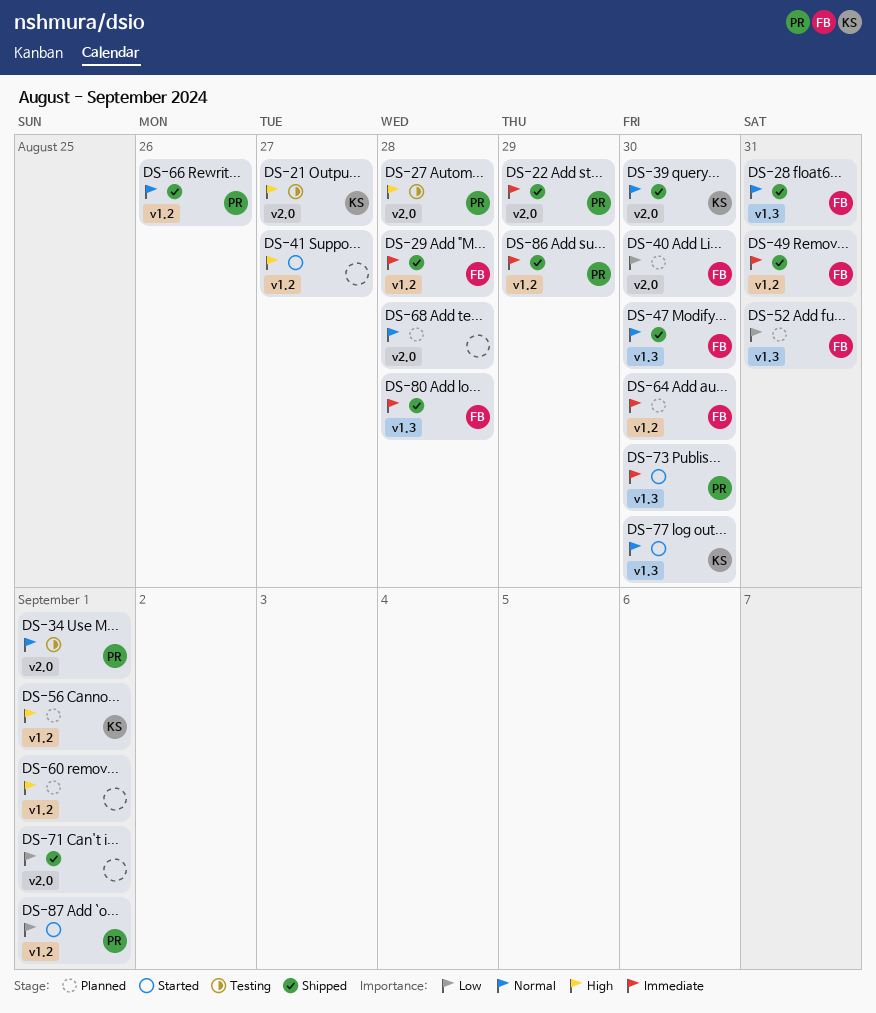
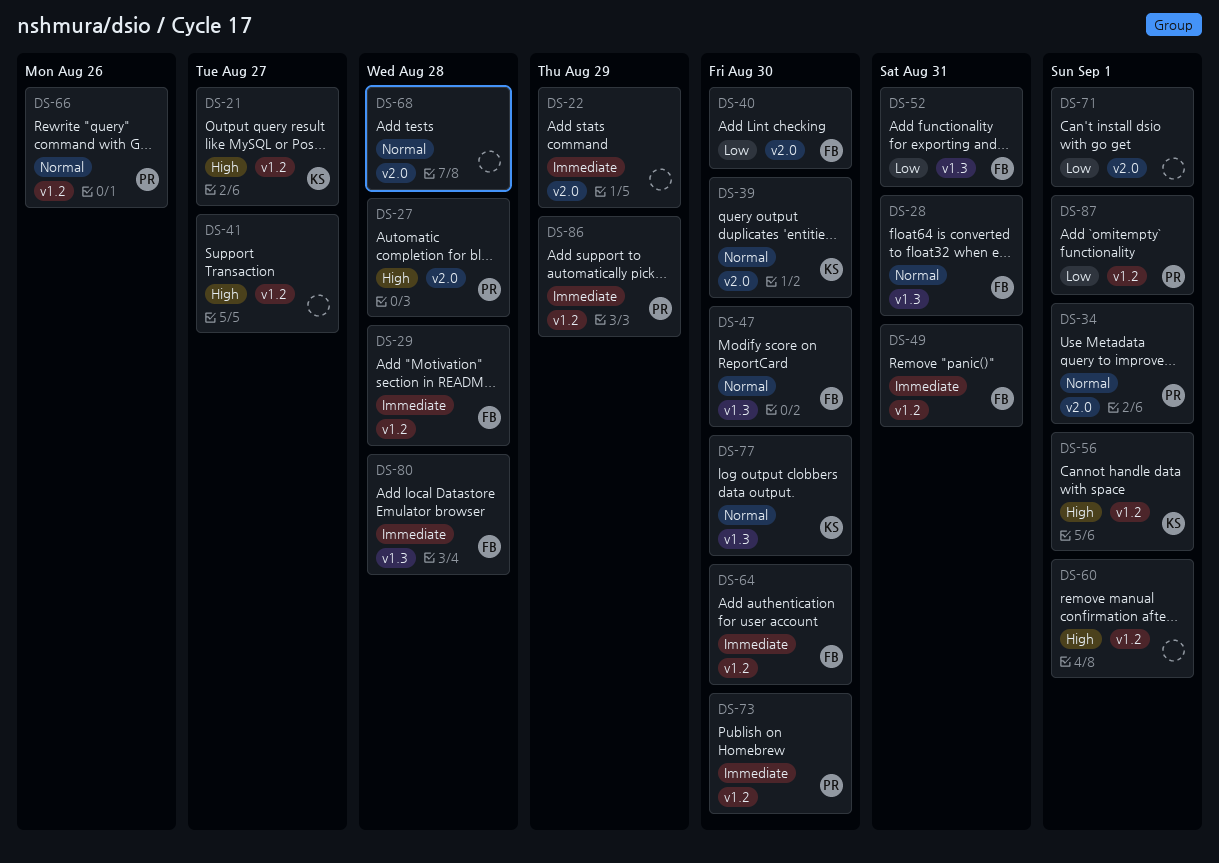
DS-21, label: v2.0 -> v1.2
DS-22, owner: PR -> none
DS-73, label: v1.3 -> v1.2

